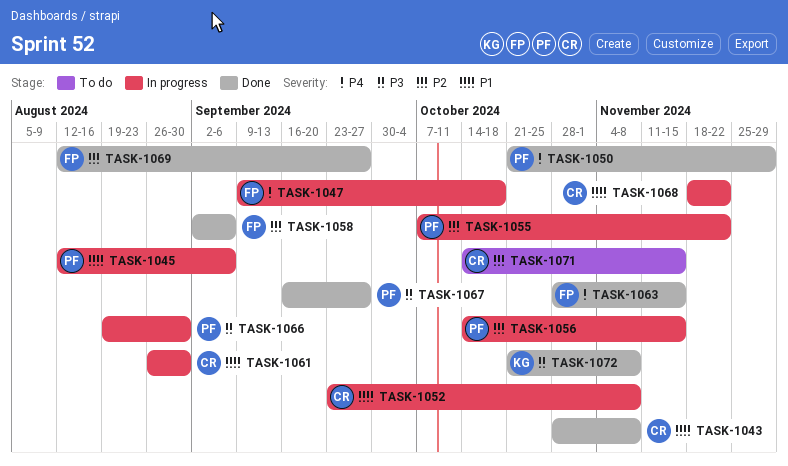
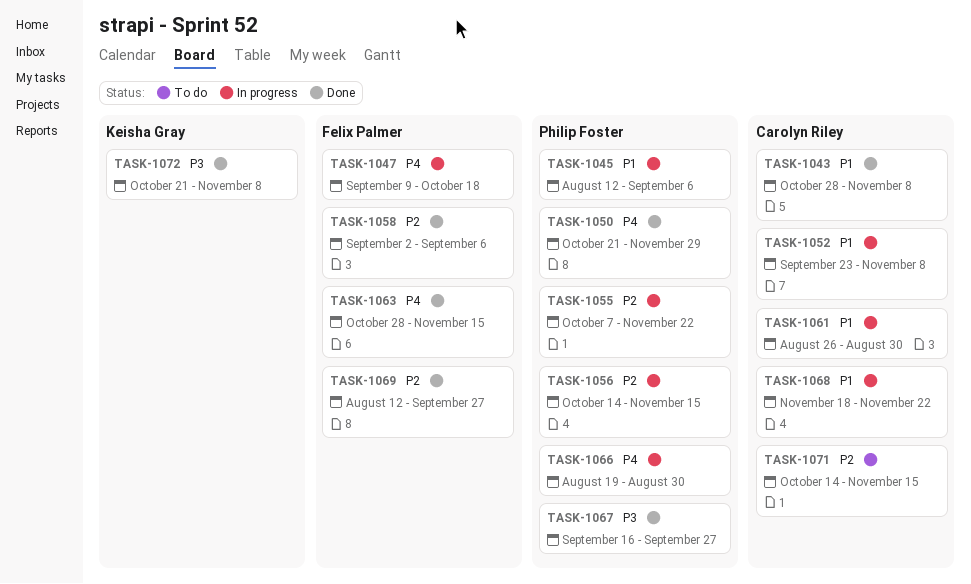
TASK-1066, priority: P3 -> P4

